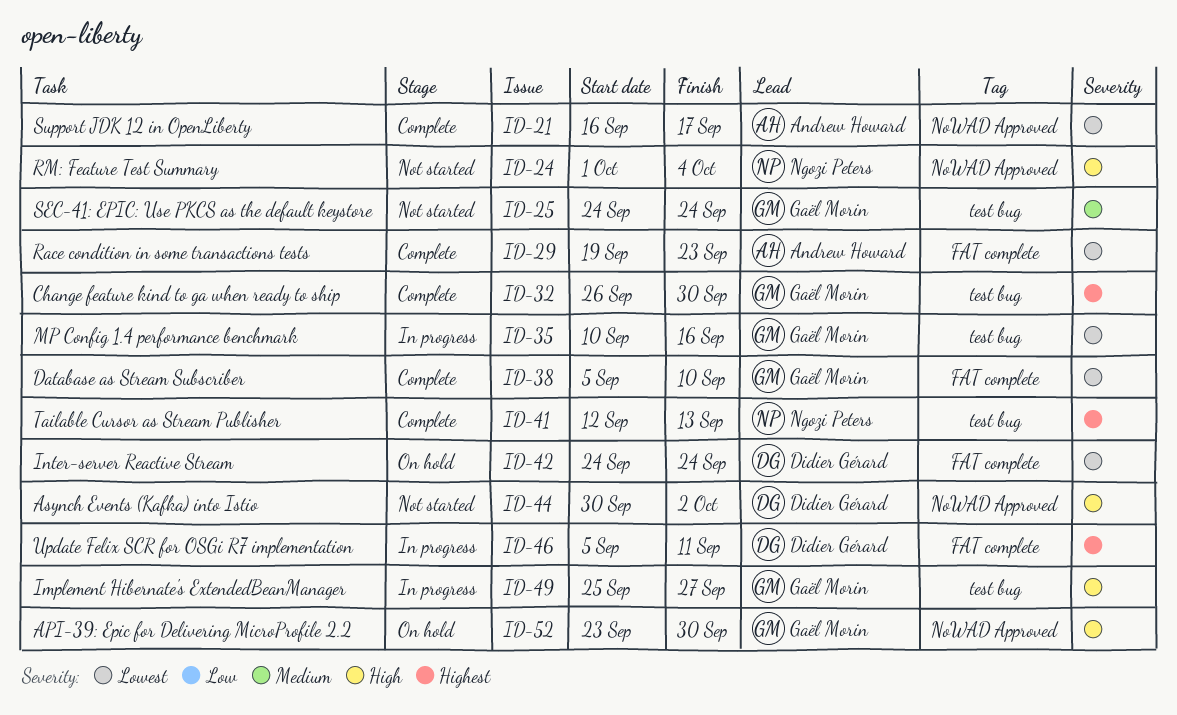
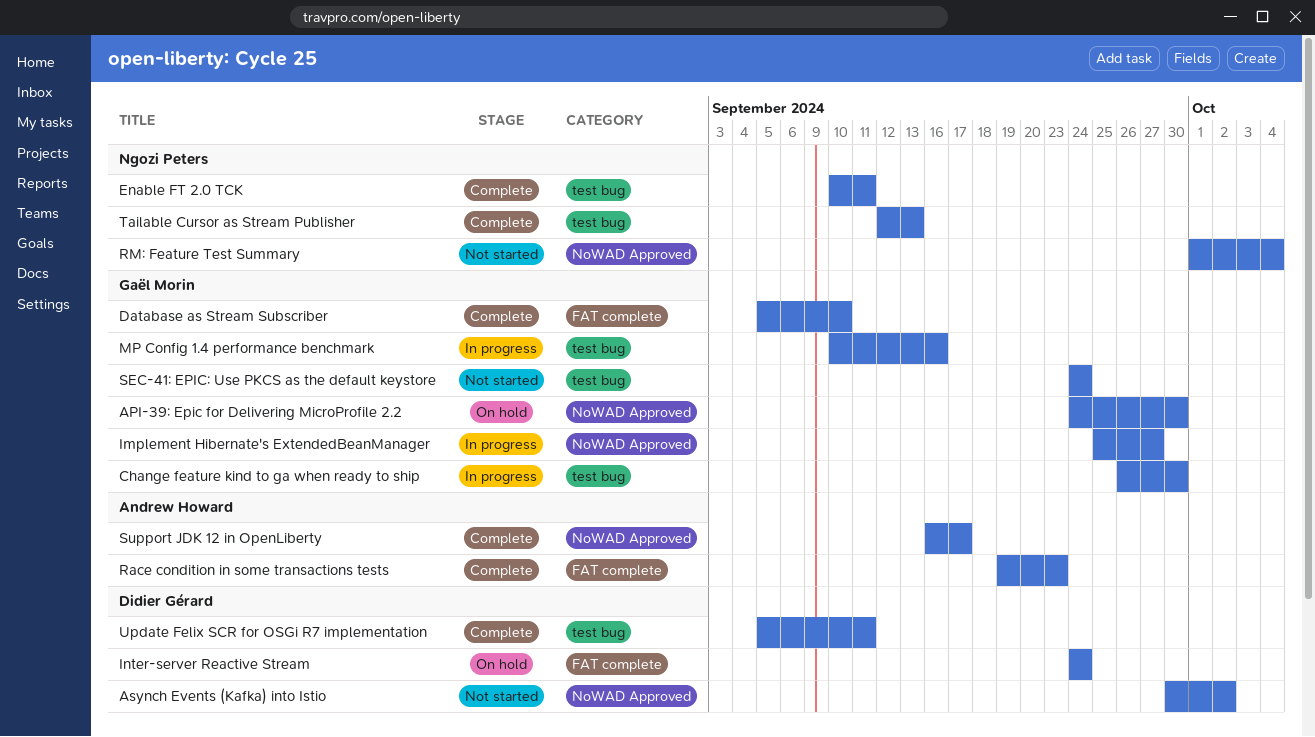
API-39: Epic for Delivering MicroProfile 2.2, start: Sep 23 -> Sep 24
Change feature kind to ga when ready to ship, status: Complete -> In progress
Enable FT 2.0 TCK: none -> present
Implement Hibernate's ExtendedBeanManager, label: test bug -> NoWAD Approved
Update Felix SCR for OSGi R7 implementation, status: In progress -> Complete
Update Felix SCR for OSGi R7 implementation, label: FAT complete -> test bug

